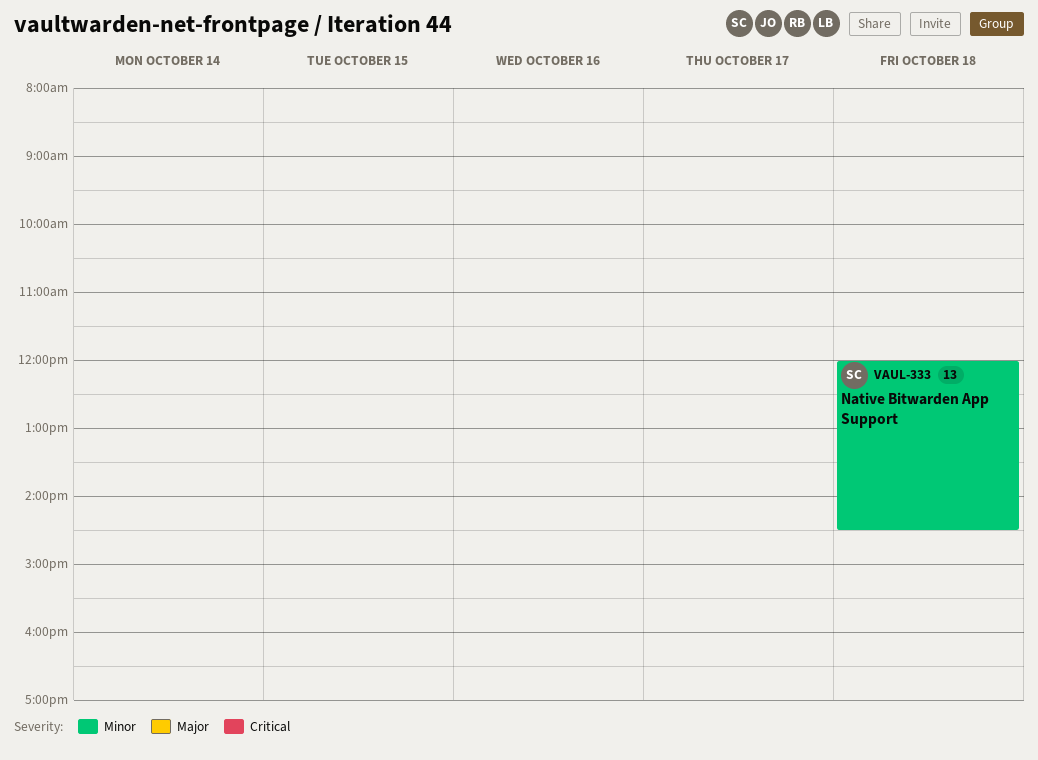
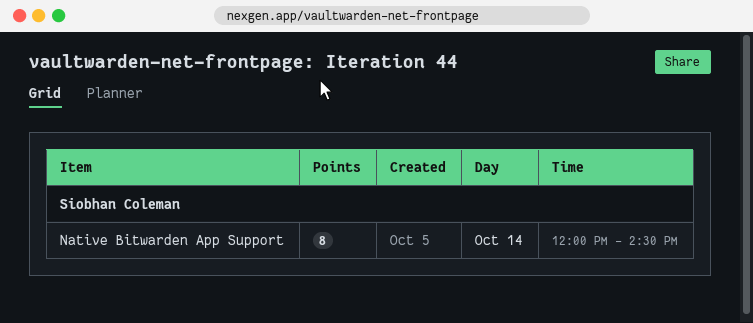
Native Bitwarden App Support, estimate: 13 -> 8
Native Bitwarden App Support, day: Oct 18 -> Oct 14

